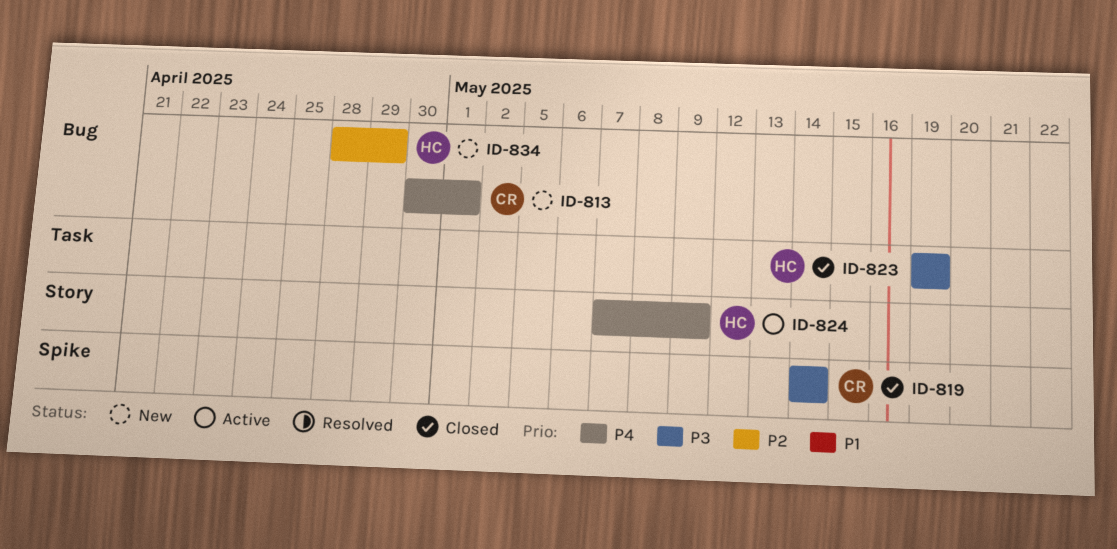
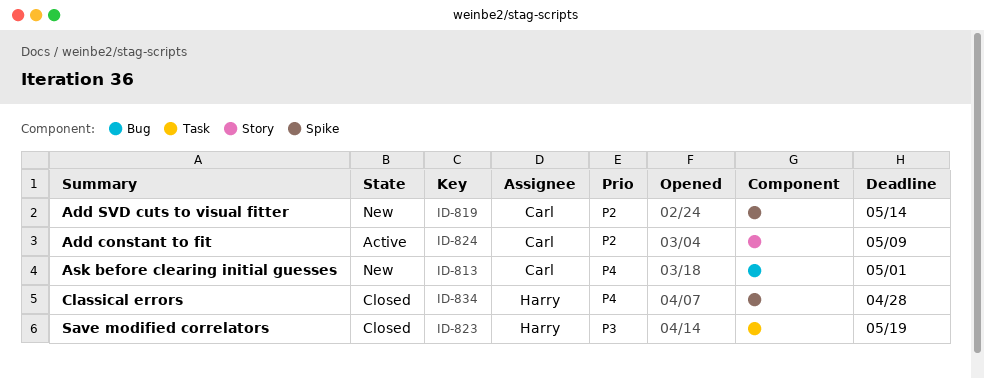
ID-819, status: Closed -> New
ID-819, priority: P3 -> P2
ID-824, owner: Harry -> Carl
ID-824, priority: P4 -> P2
ID-834, status: New -> Closed
ID-834, priority: P2 -> P4
ID-834, label: Bug -> Spike
ID-834, due: Apr 29 -> Apr 28

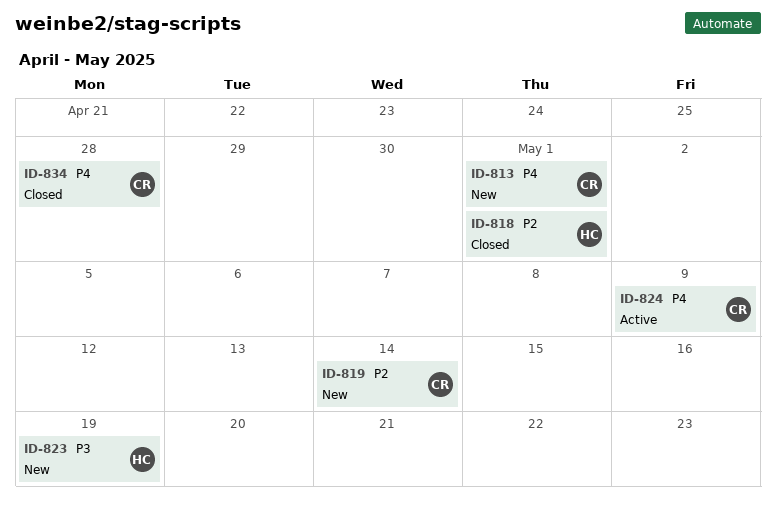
ID-818: none -> present
ID-823, status: Closed -> New
ID-824, priority: P2 -> P4
ID-834, owner: Harry -> Carl

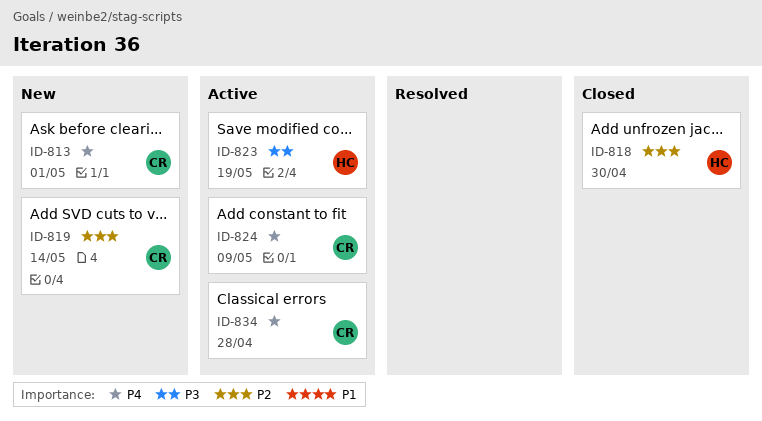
ID-818, due: May 1 -> Apr 30
ID-823, status: New -> Active
ID-834, status: Closed -> Active

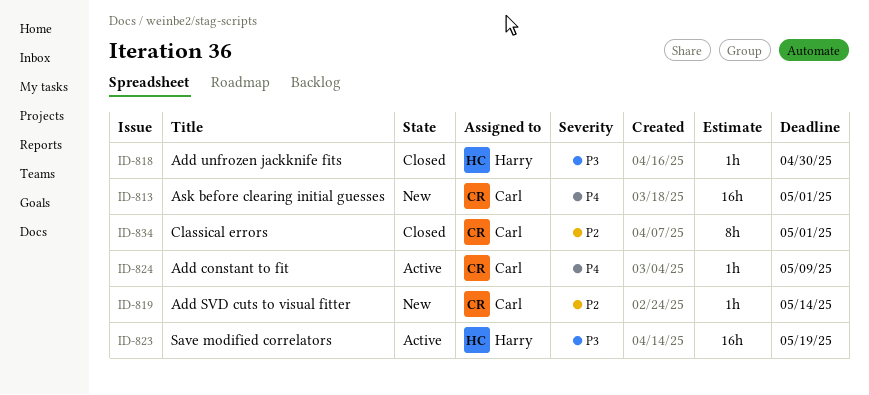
ID-818, priority: P2 -> P3
ID-834, status: Active -> Closed
ID-834, priority: P4 -> P2
ID-834, due: Apr 28 -> May 1

